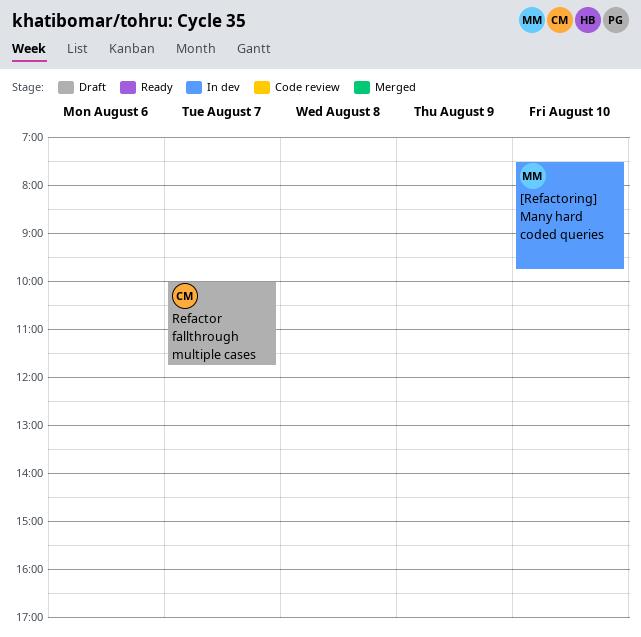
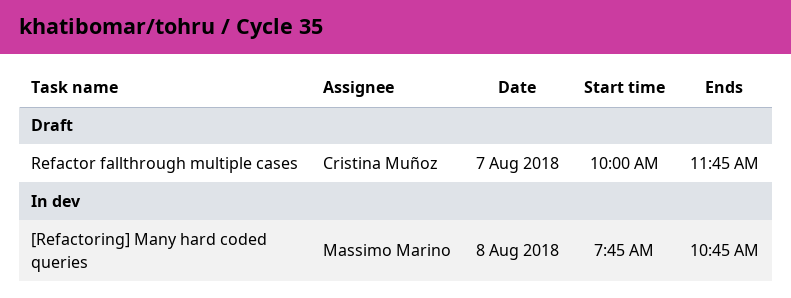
[Refactoring] Many hard coded queries, day: Aug 10 -> Aug 8
[Refactoring] Many hard coded queries, begins: 07:30 -> 07:45
[Refactoring] Many hard coded queries, ends: 09:45 -> 10:45

